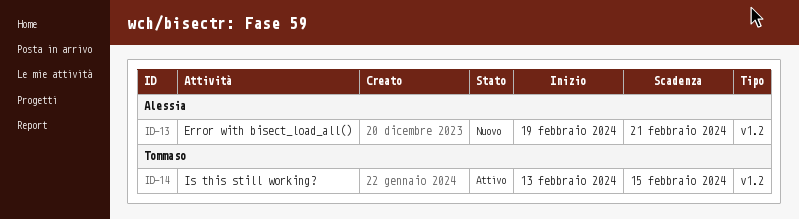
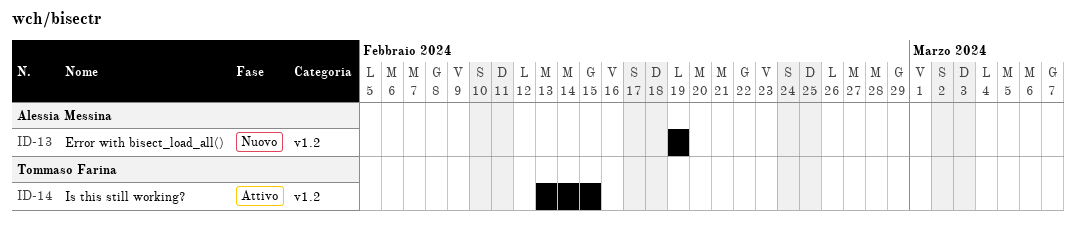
ID-13, due: Feb 21 -> Feb 19

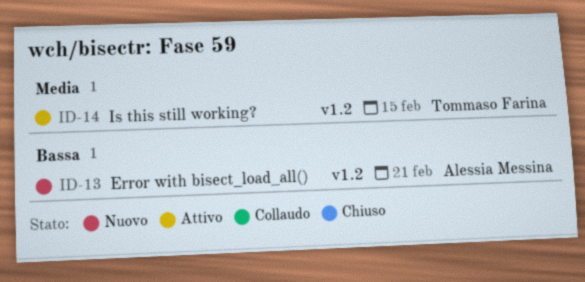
ID-13, due: Feb 19 -> Feb 21

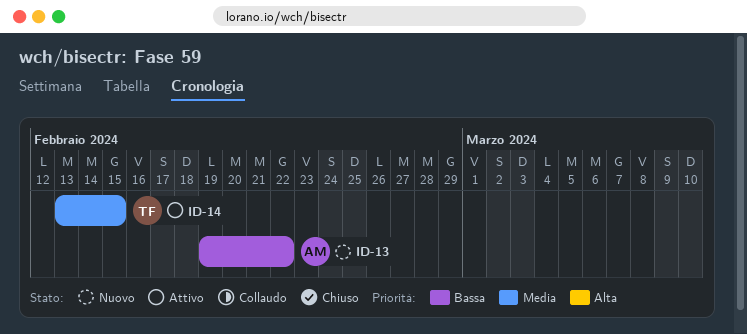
ID-13, due: Feb 21 -> Feb 22

